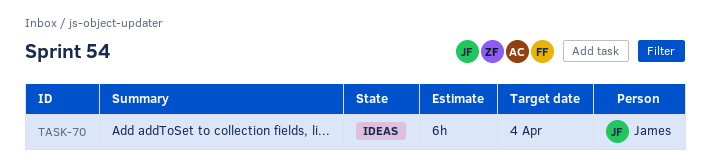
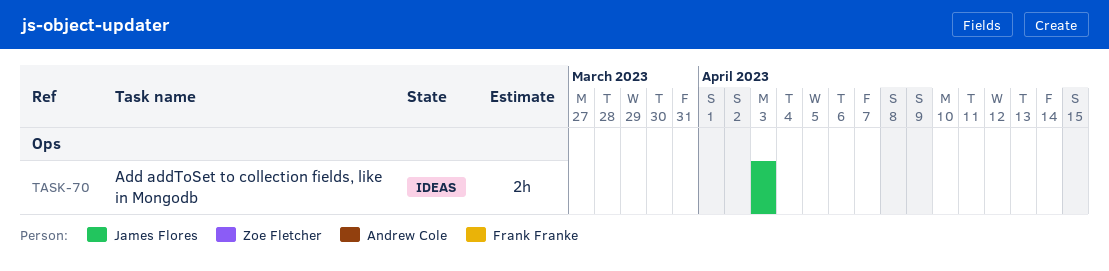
TASK-70, estimate: 6h -> 2h
TASK-70, due: Apr 4 -> Apr 3

